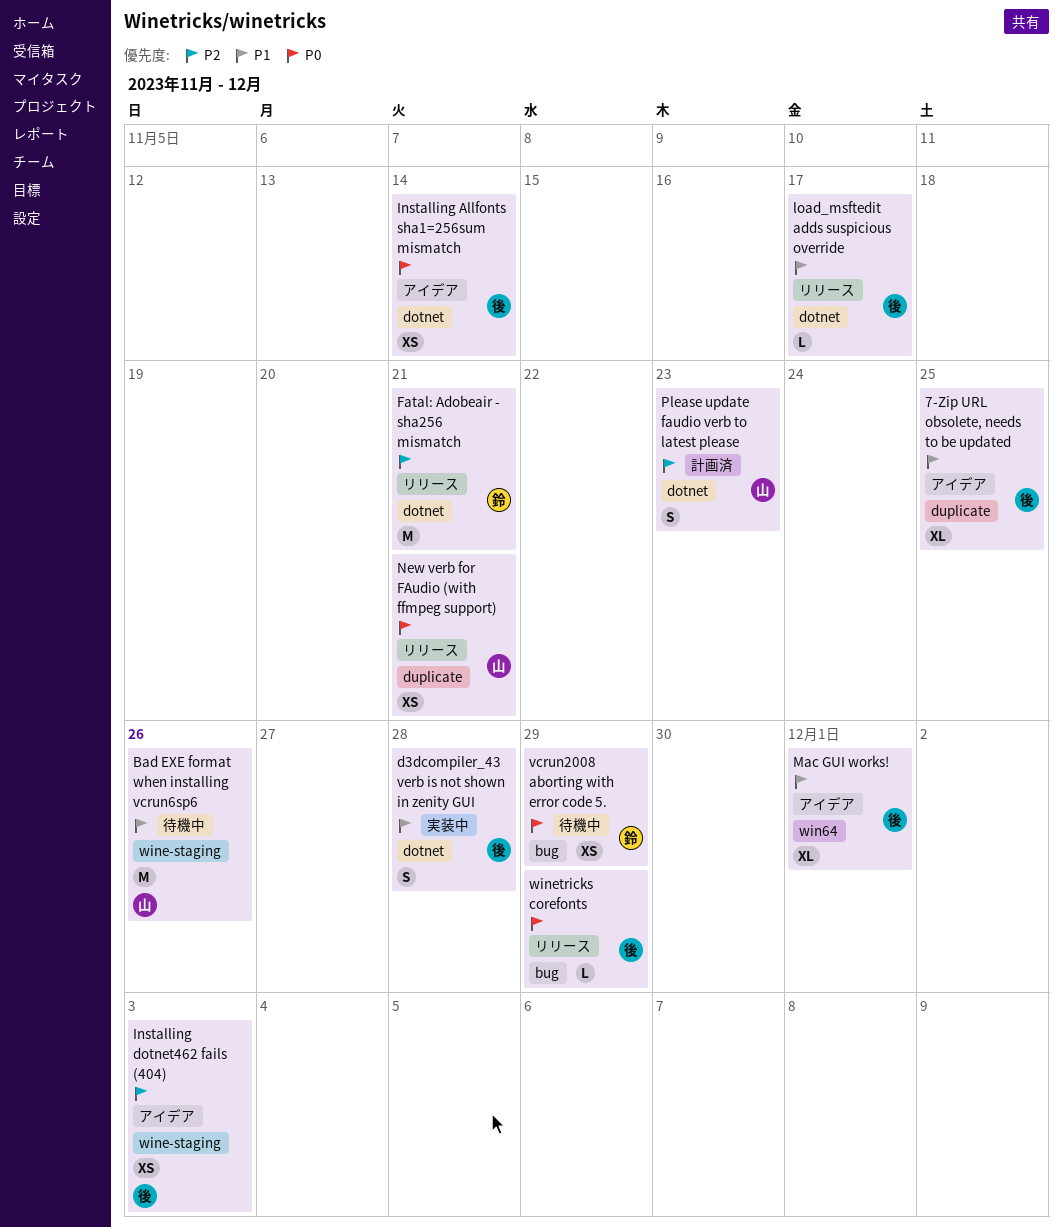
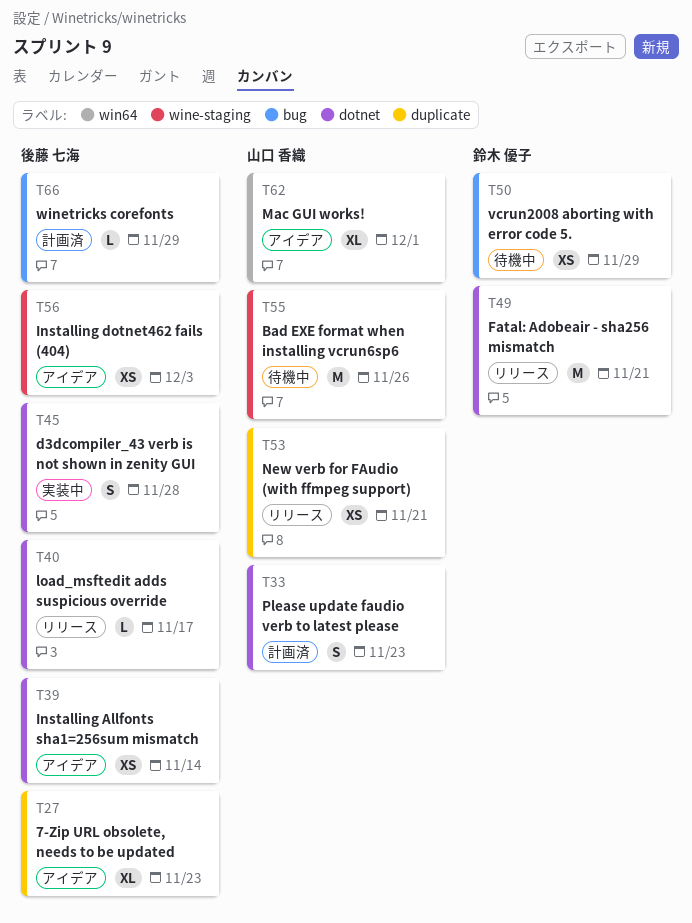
7-Zip URL obsolete, needs to be updated, due: Nov 25 -> Nov 23
Mac GUI works!, owner: 後藤 七海 -> 山口 香織
winetricks corefonts, status: リリース -> 計画済

